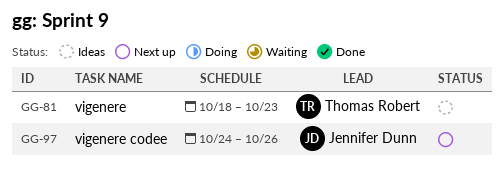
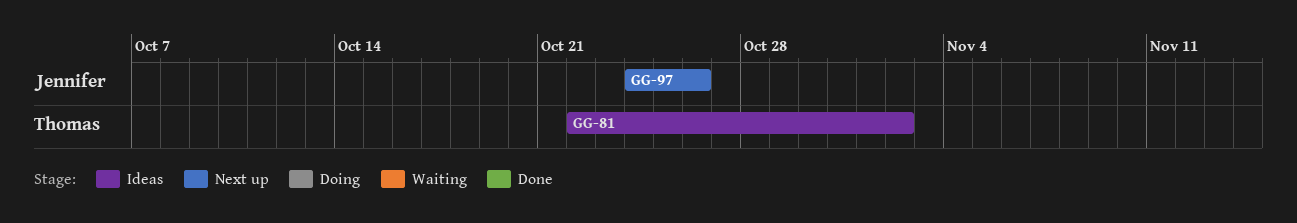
GG-81, start: Oct 18 -> Oct 22
GG-81, due: Oct 23 -> Nov 2

